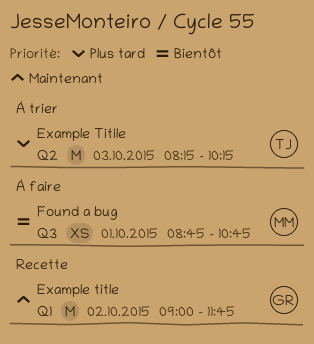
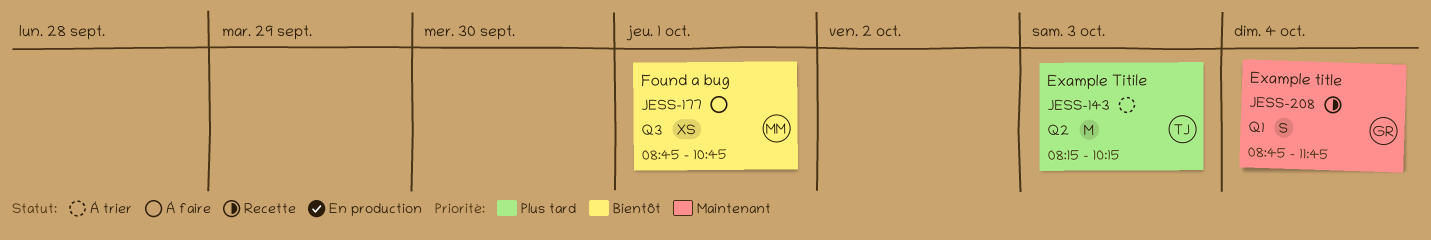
Example title, estimate: M -> S
Example title, day: Oct 2 -> Oct 4
Example title, begins: 09:00 -> 08:45

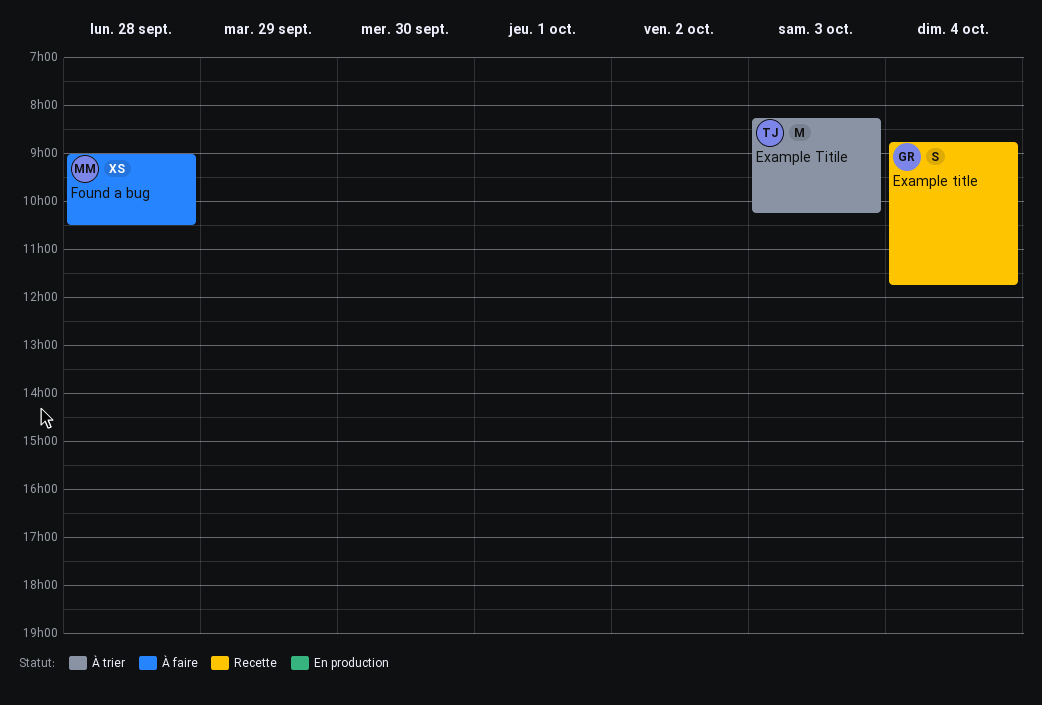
Found a bug, day: Oct 1 -> Sep 28
Found a bug, begins: 08:45 -> 09:00
Found a bug, ends: 10:45 -> 10:30

